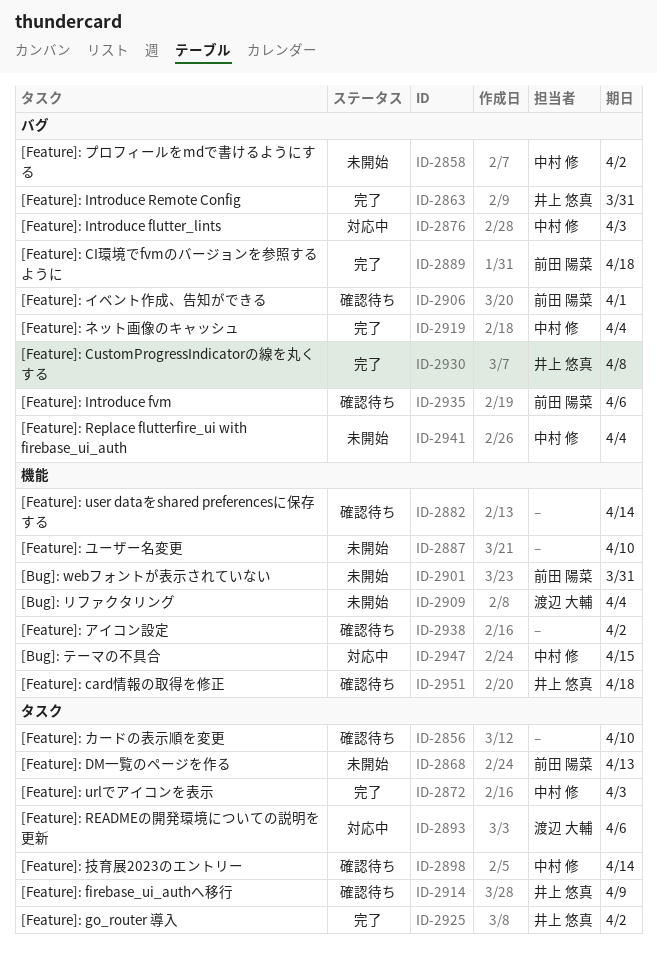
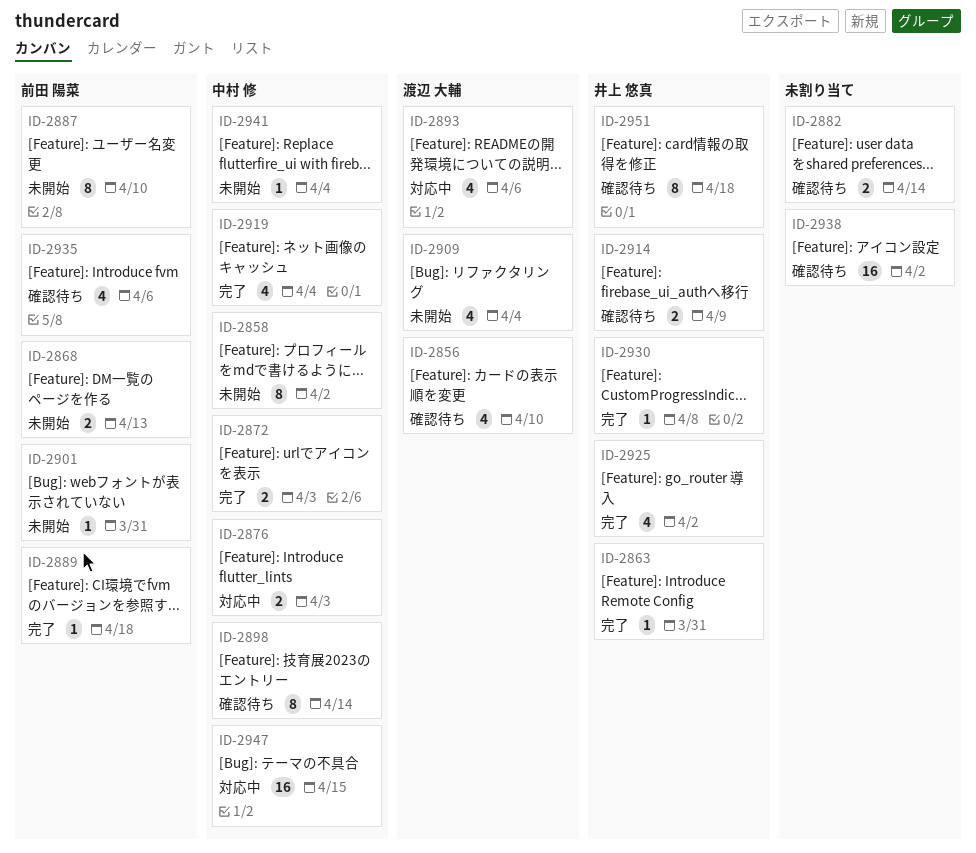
ID-2856, owner: none -> 渡辺 大輔
ID-2887, owner: none -> 前田 陽菜
ID-2906: present -> none

